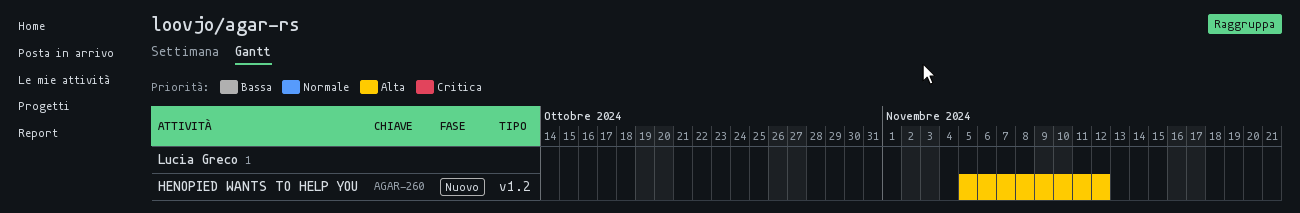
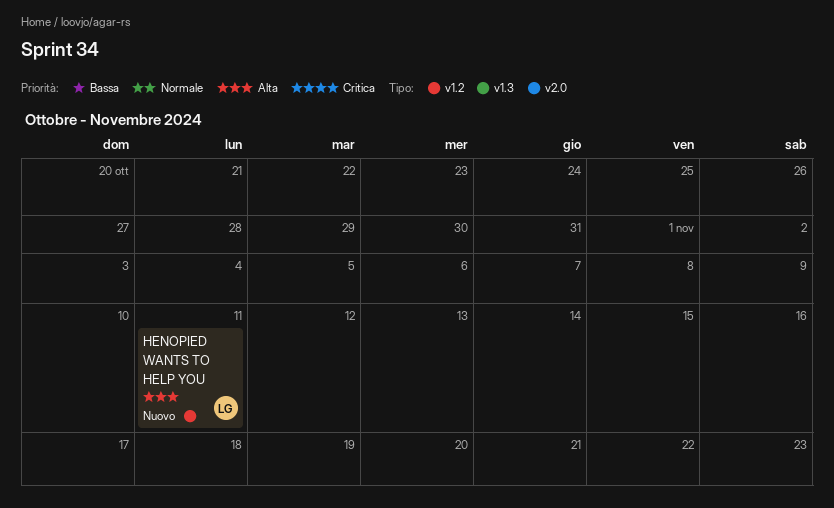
HENOPIED WANTS TO HELP YOU, due: Nov 12 -> Nov 11

